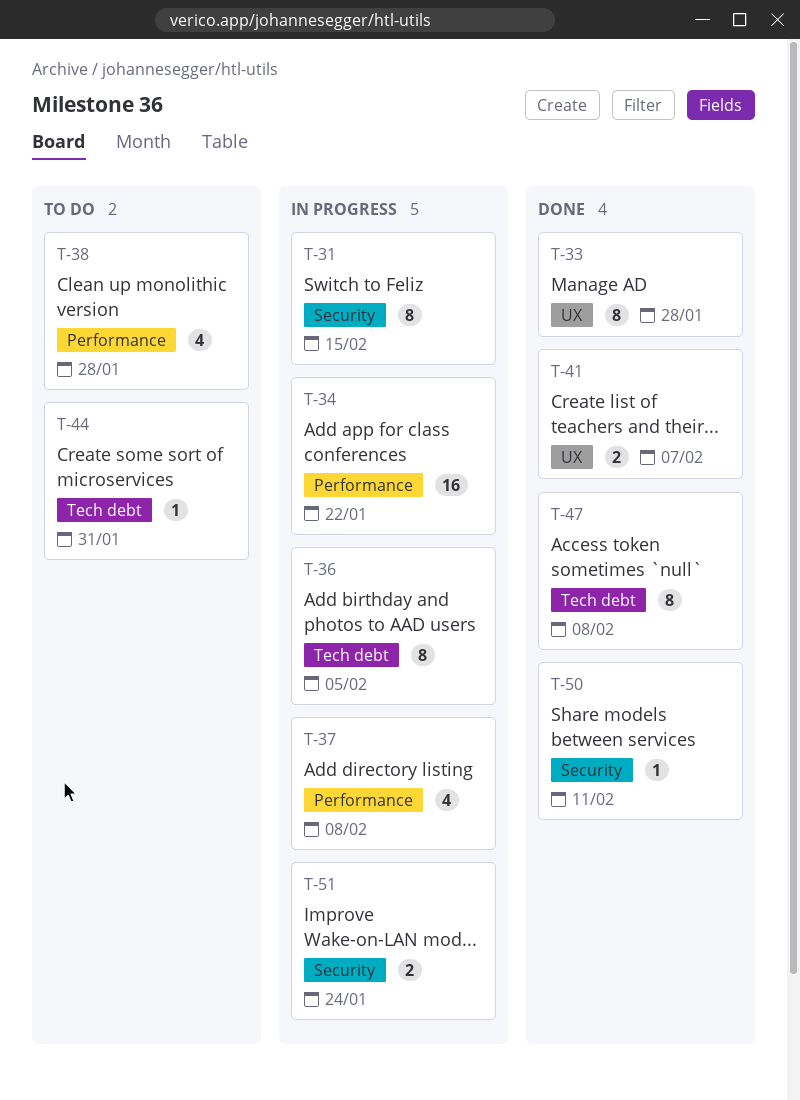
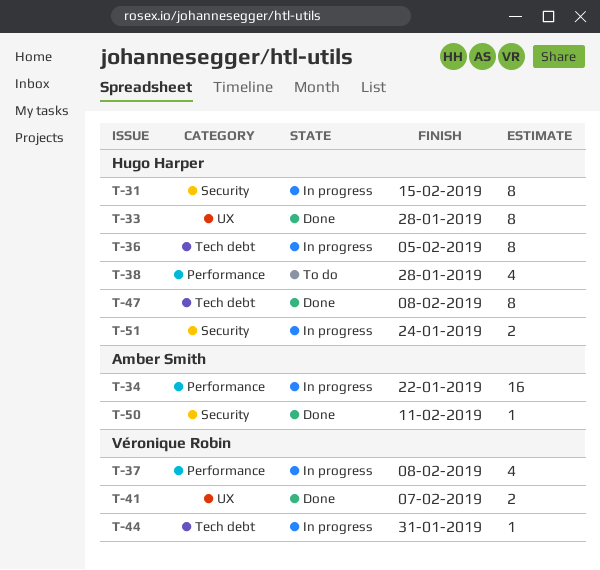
T-44, status: To do -> In progress

